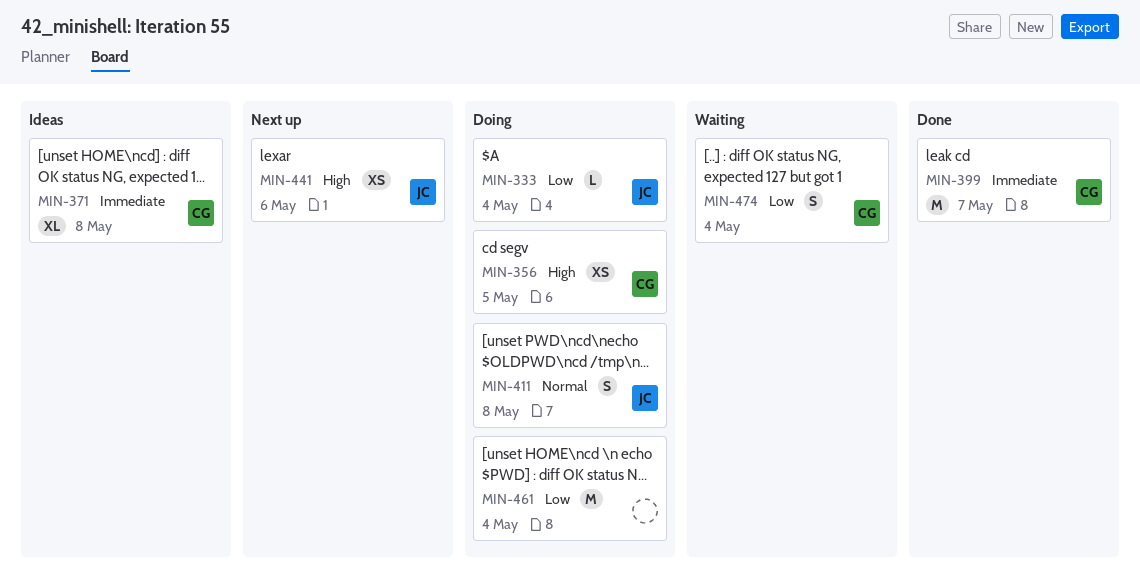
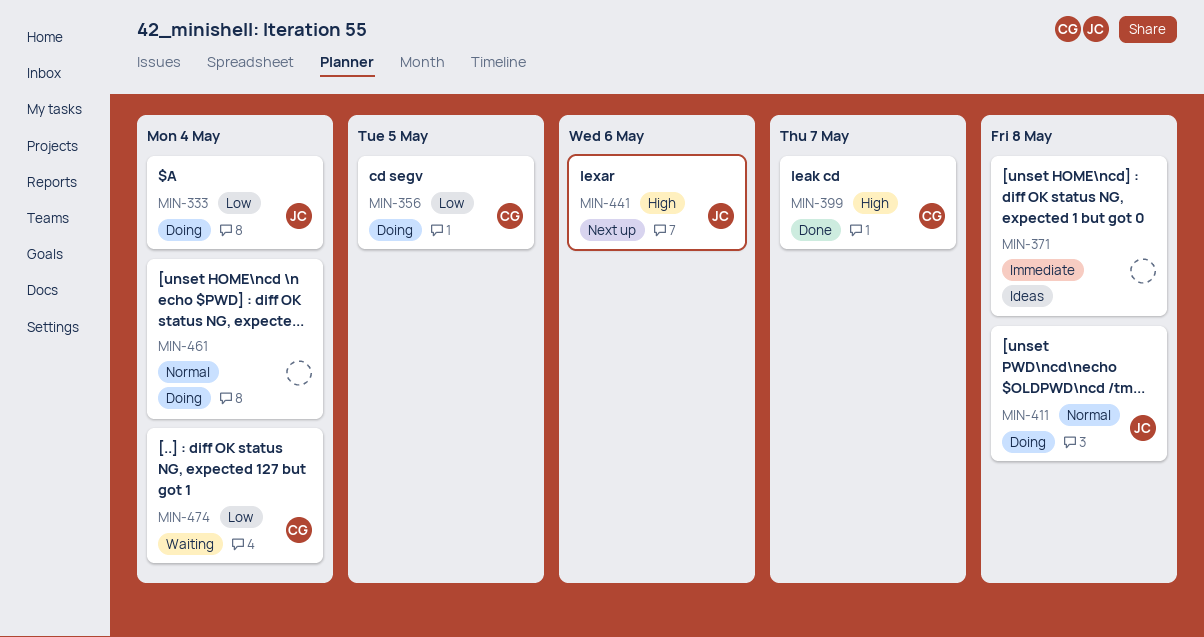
MIN-356, priority: High -> Low
MIN-371, owner: CG -> none
MIN-399, priority: Immediate -> High
MIN-461, priority: Low -> Normal

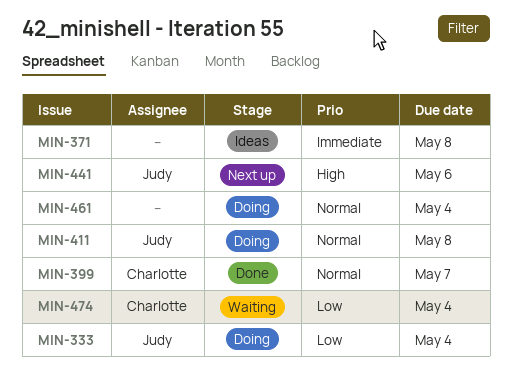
MIN-356: present -> none
MIN-399, priority: High -> Normal

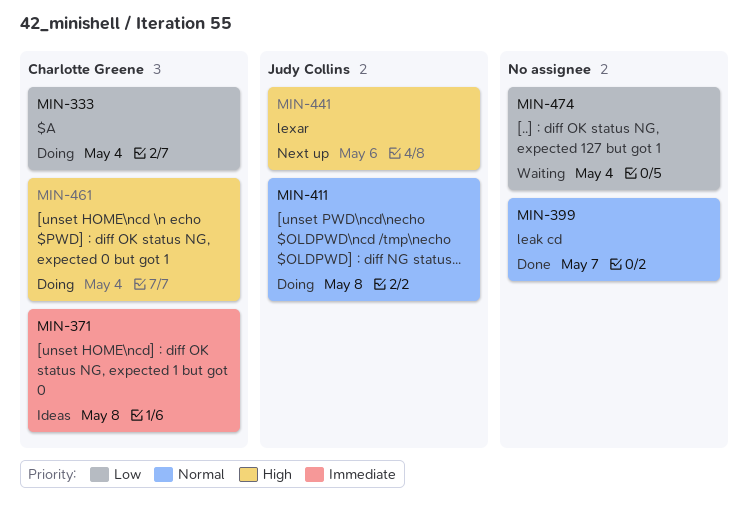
MIN-333, owner: Judy Collins -> Charlotte Greene
MIN-371, owner: none -> Charlotte Greene
MIN-399, owner: Charlotte Greene -> none
MIN-461, owner: none -> Charlotte Greene
MIN-461, priority: Normal -> High
MIN-474, owner: Charlotte Greene -> none

